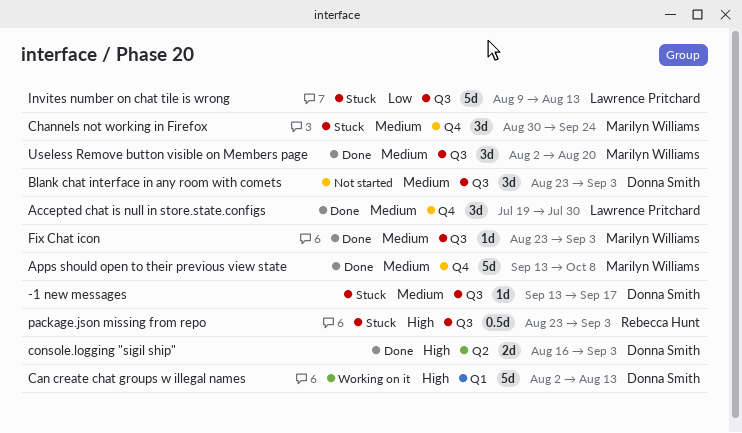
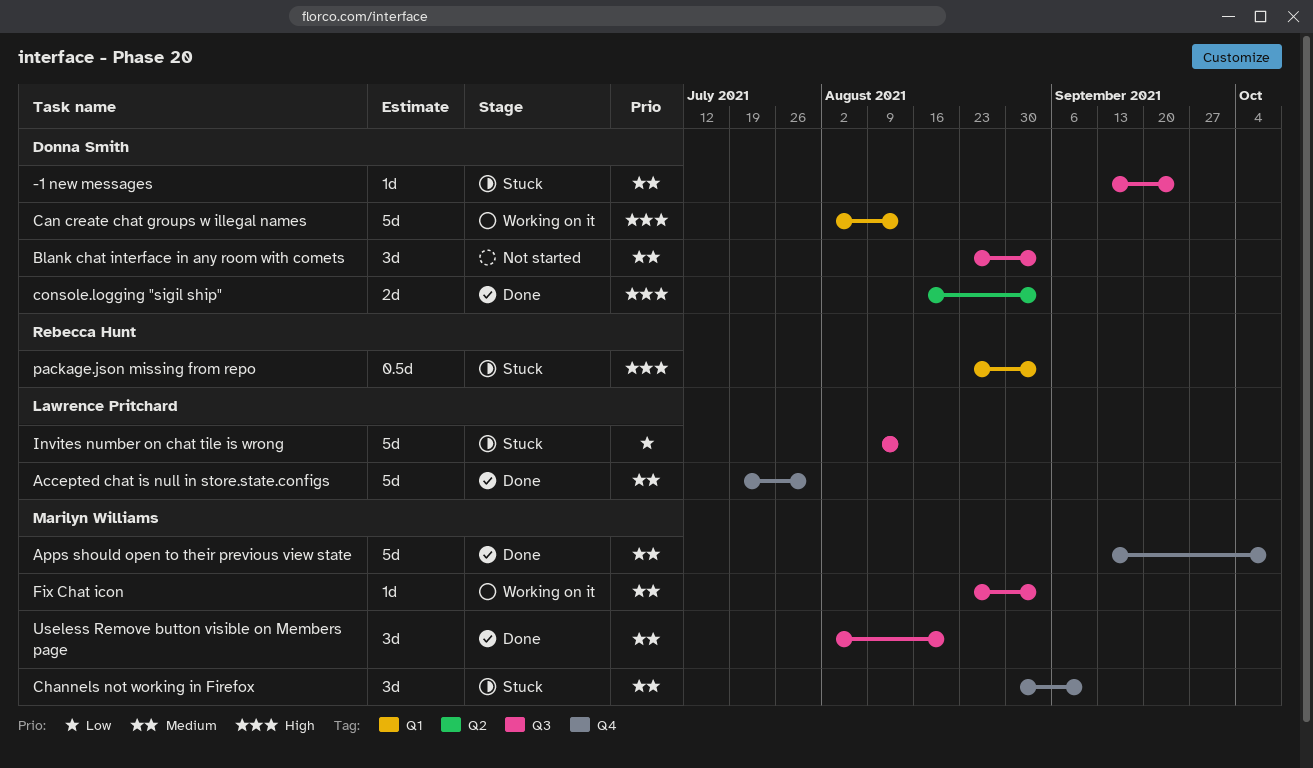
-1 new messages, due: Sep 17 -> Sep 24
Accepted chat is null in store.state.configs, estimate: 3d -> 5d
Channels not working in Firefox, due: Sep 24 -> Sep 10
Fix Chat icon, status: Done -> Working on it
package.json missing from repo, label: Q3 -> Q1

